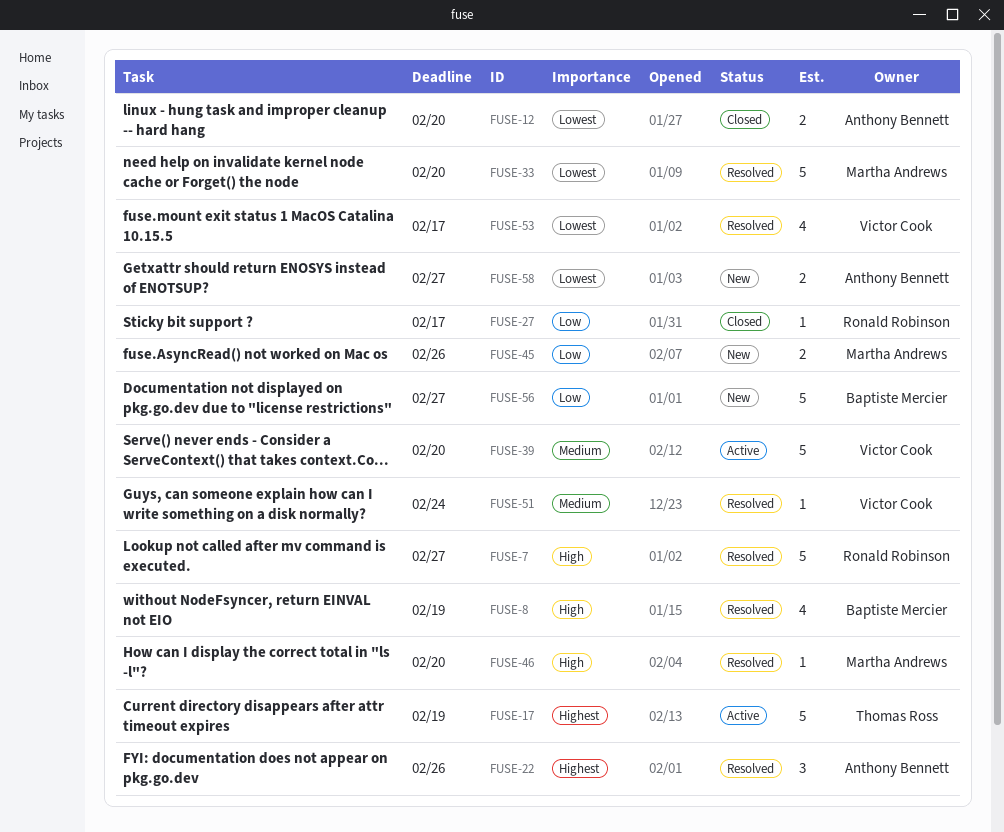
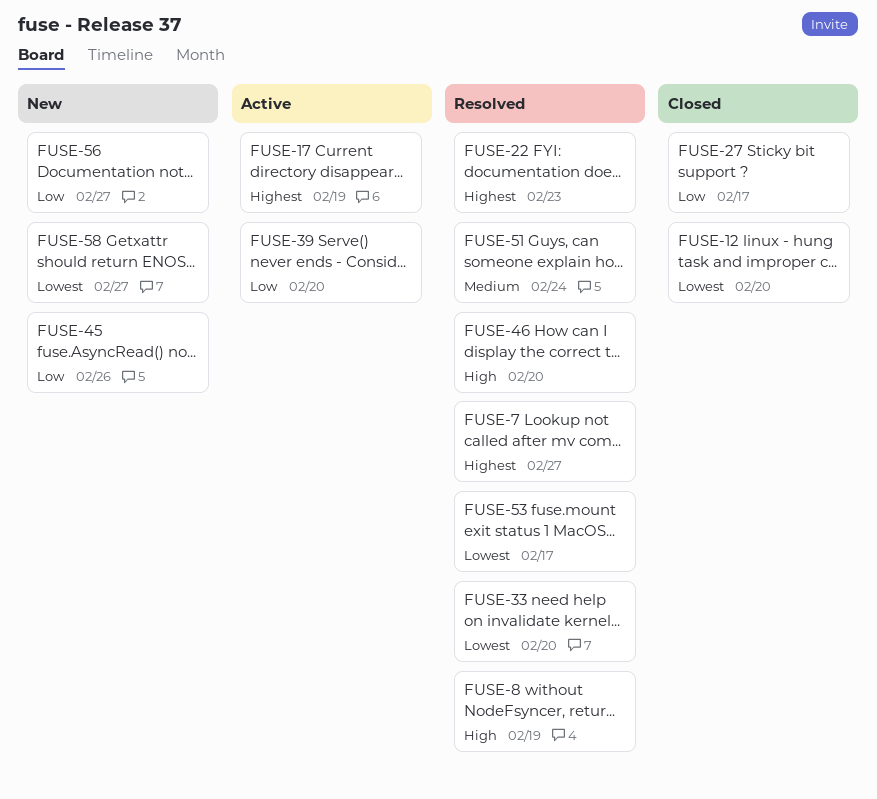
FUSE-7, priority: High -> Highest
FUSE-22, due: Feb 26 -> Feb 23
FUSE-39, priority: Medium -> Low

